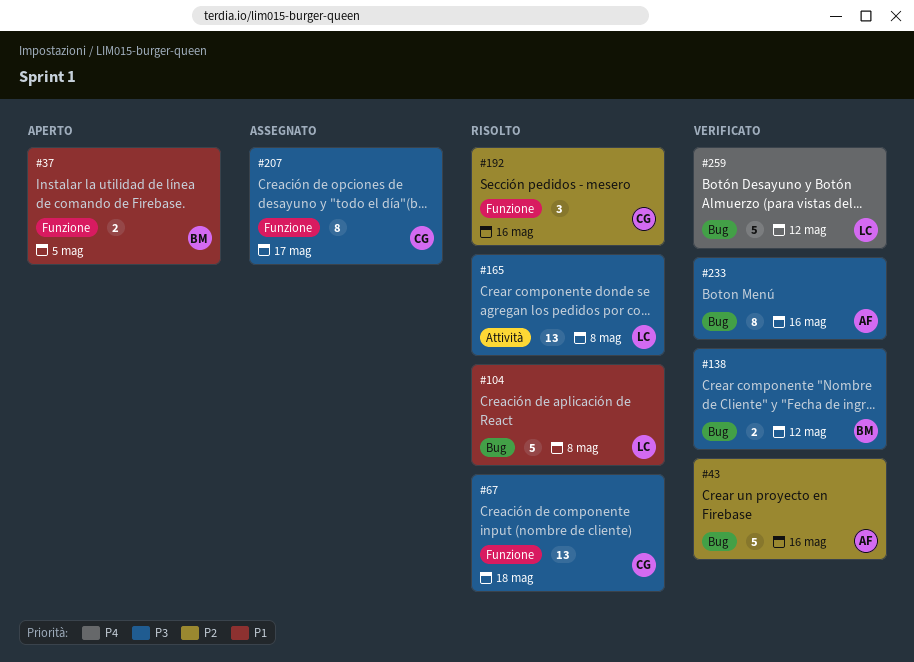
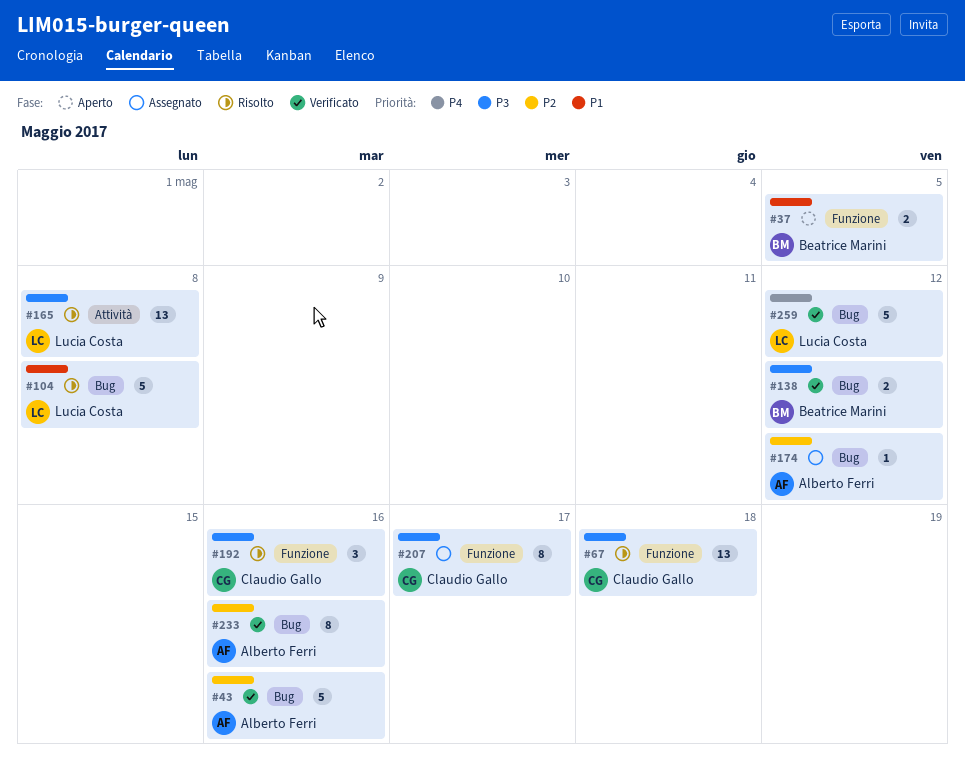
#174: none -> present
#192, priority: P2 -> P3
#233, priority: P3 -> P2

